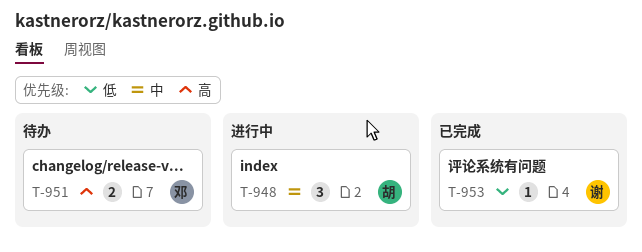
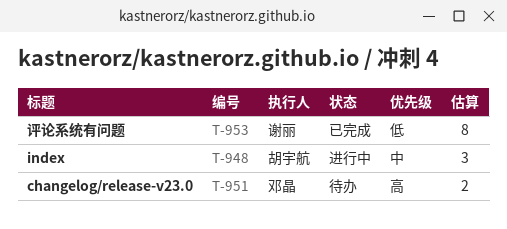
T-953, estimate: 1 -> 8

